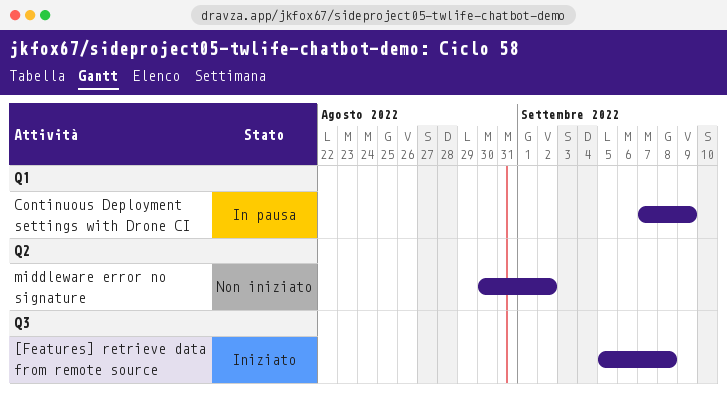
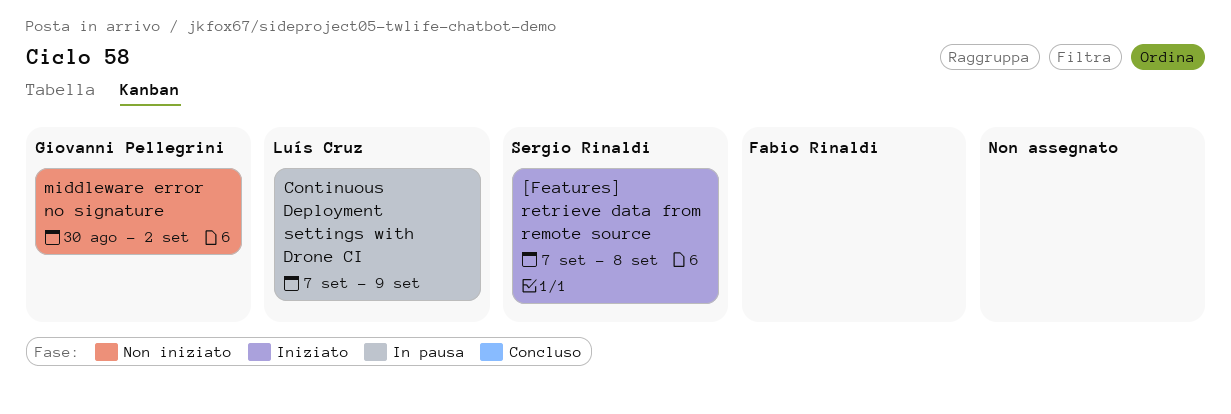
[Features] retrieve data from remote source, start: Sep 5 -> Sep 7

